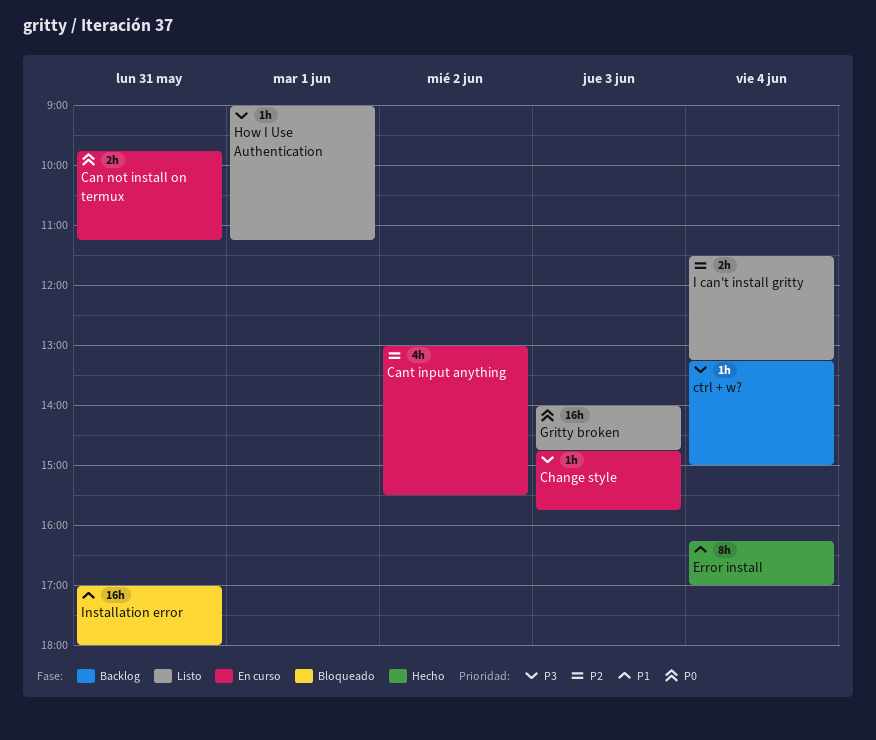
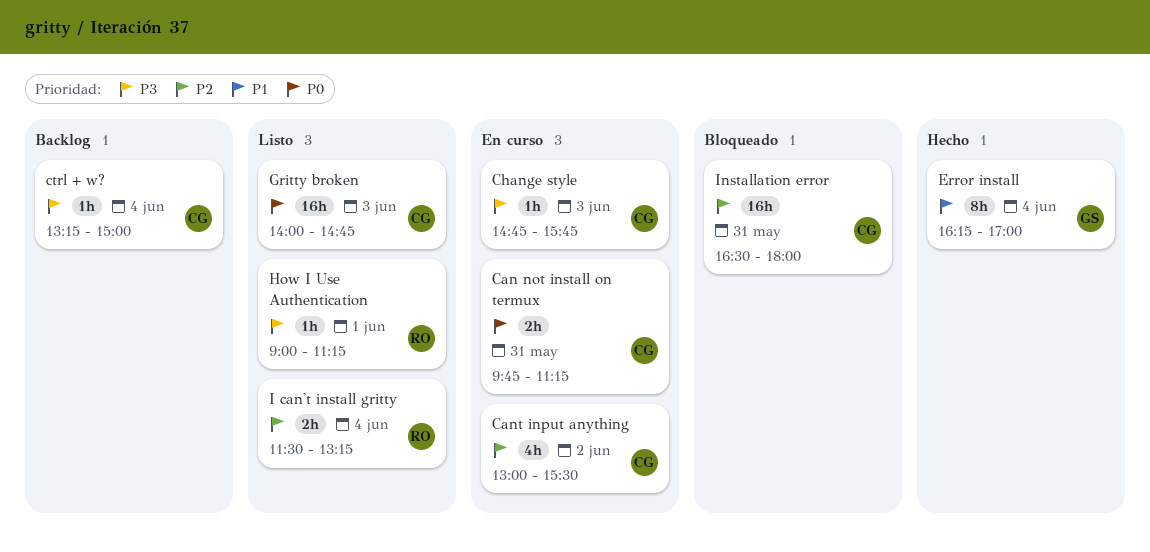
Installation error, priority: P1 -> P2
Installation error, begins: 17:00 -> 16:30

